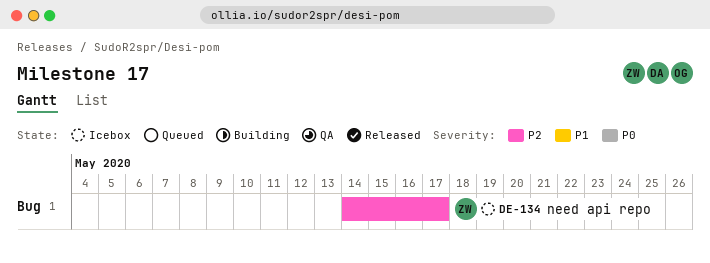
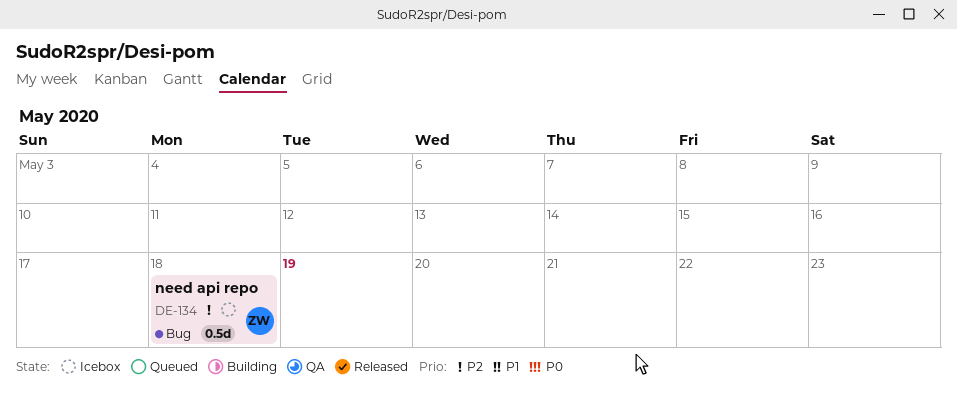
DE-134, due: May 17 -> May 18

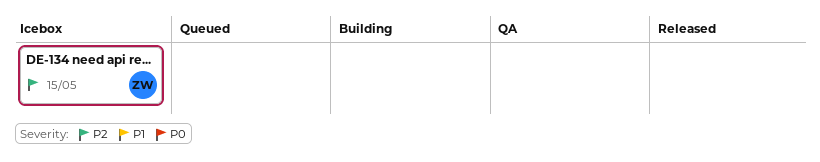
DE-134, due: May 18 -> May 15

